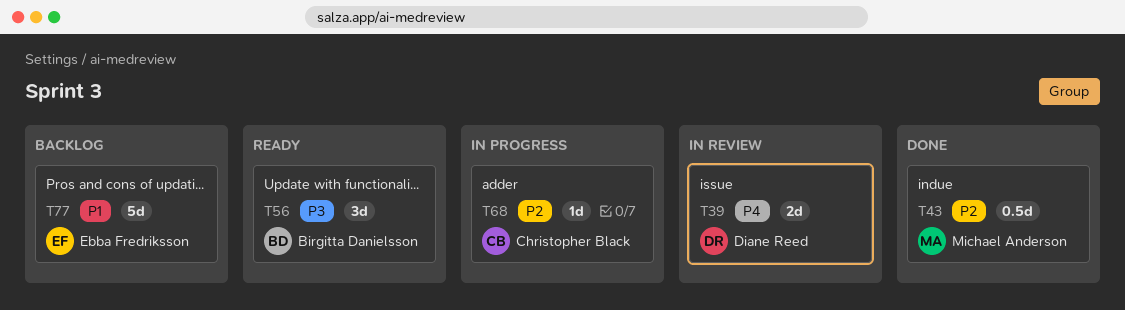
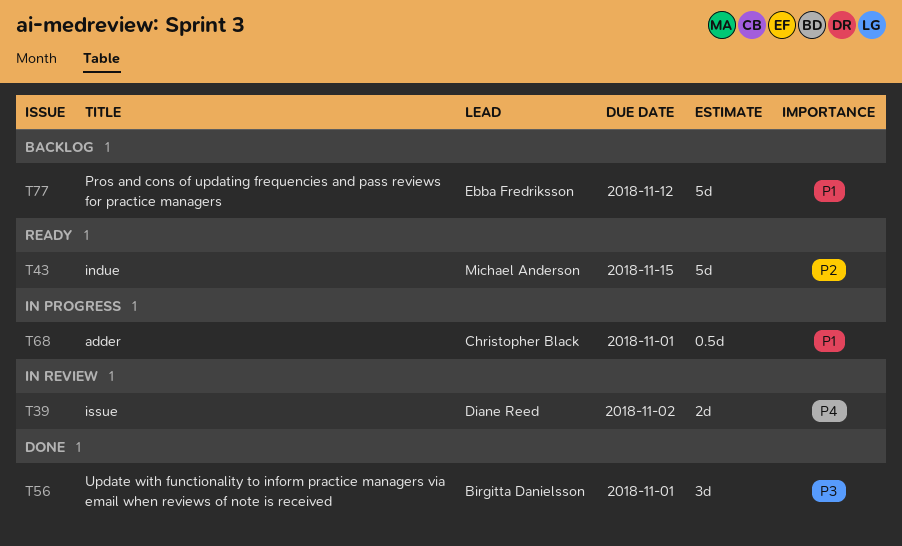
T43, status: Done -> Ready
T43, estimate: 0.5d -> 5d
T56, status: Ready -> Done
T68, priority: P2 -> P1
T68, estimate: 1d -> 0.5d

